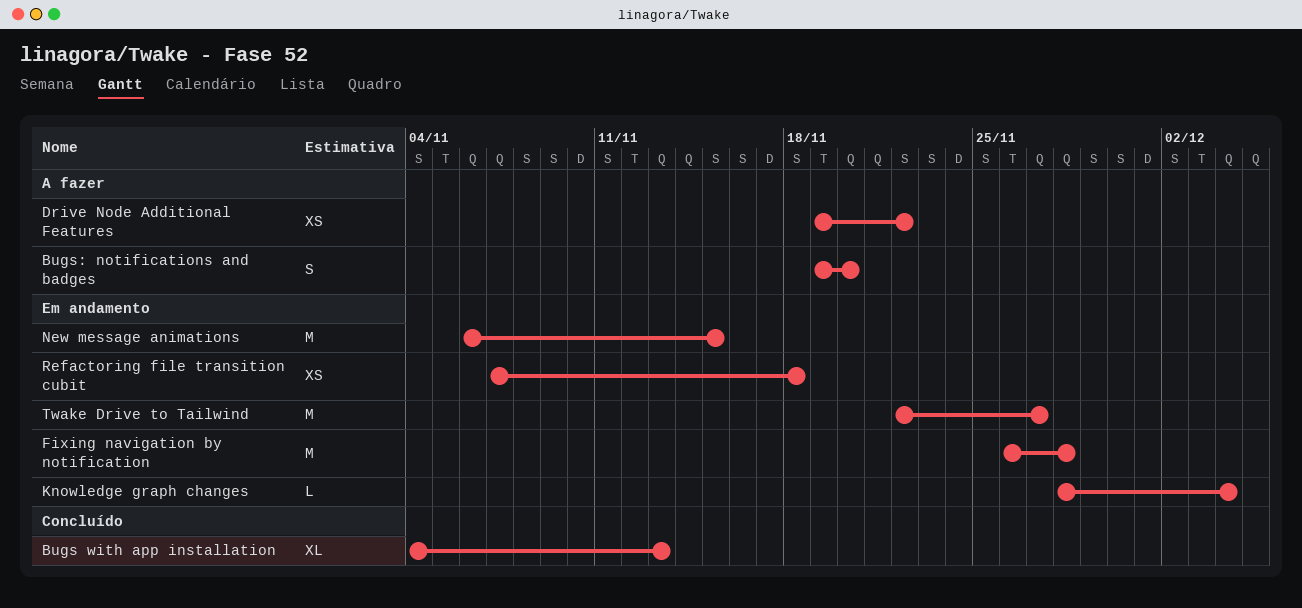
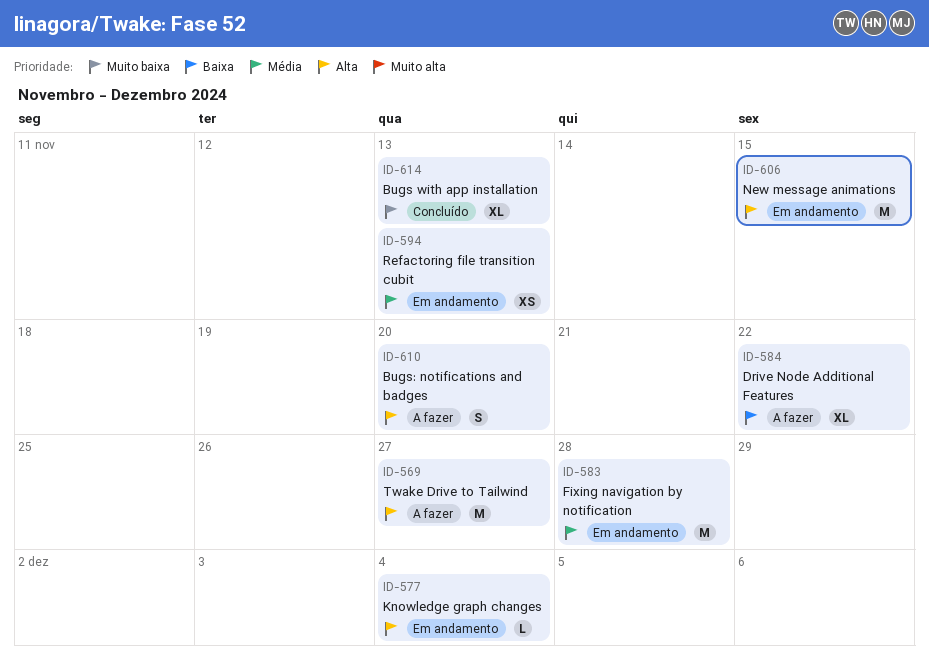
Drive Node Additional Features, estimate: XS -> XL
Refactoring file transition cubit, due: Nov 18 -> Nov 13
Twake Drive to Tailwind, status: Em andamento -> A fazer

